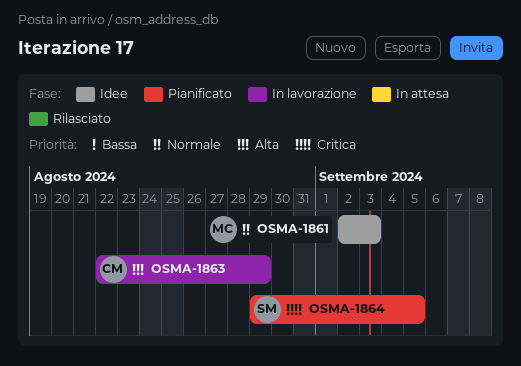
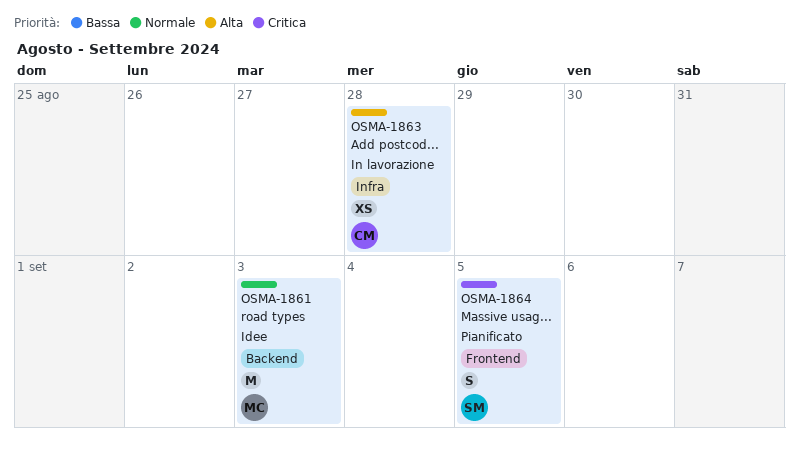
OSMA-1863, due: Aug 29 -> Aug 28

